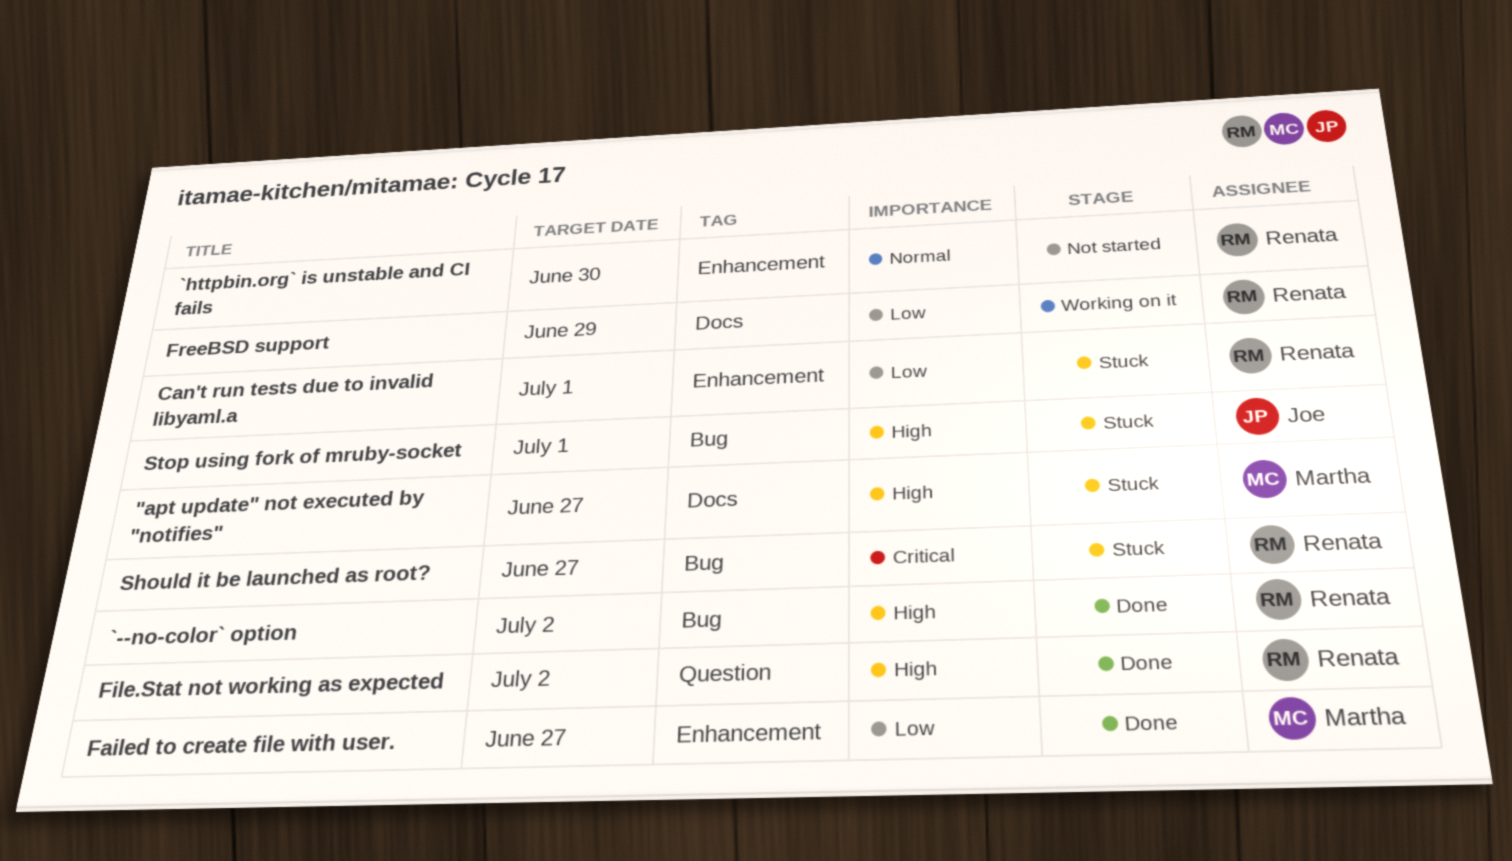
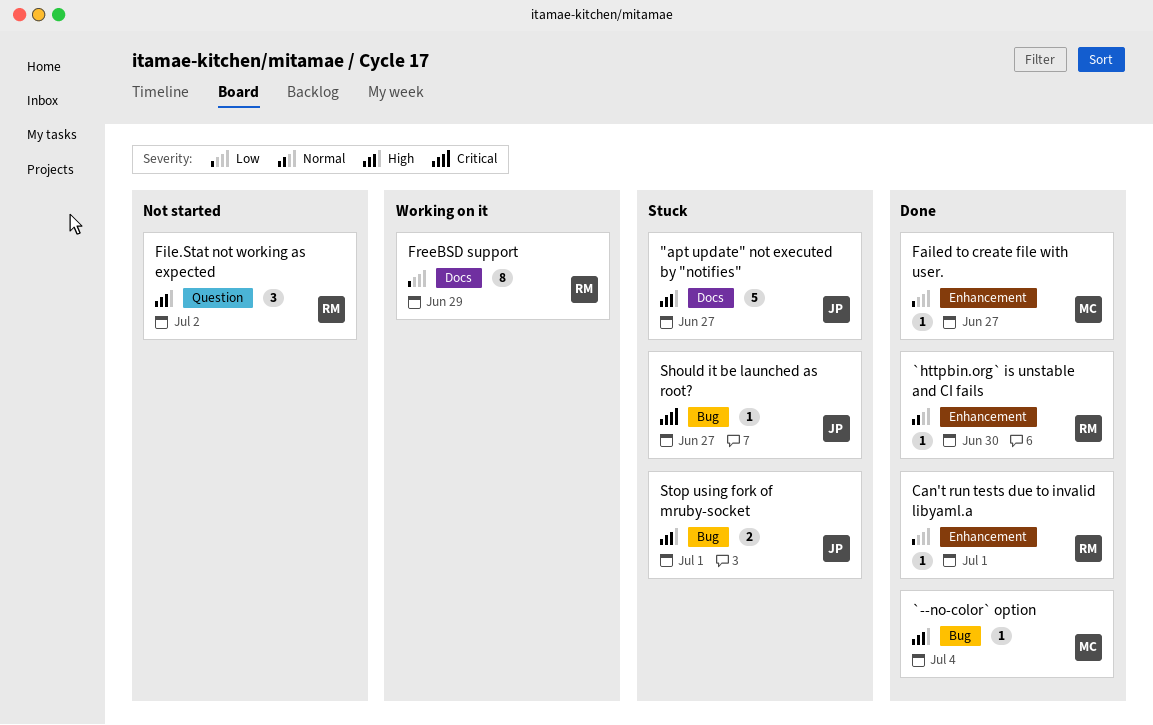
"apt update" not executed by "notifies", owner: Martha -> Joe
`--no-color` option, owner: Renata -> Martha
`--no-color` option, due: Jul 2 -> Jul 4
`httpbin.org` is unstable and CI fails, status: Not started -> Done
Can't run tests due to invalid libyaml.a, status: Stuck -> Done
File.Stat not working as expected, status: Done -> Not started
Should it be launched as root?, owner: Renata -> Joe

